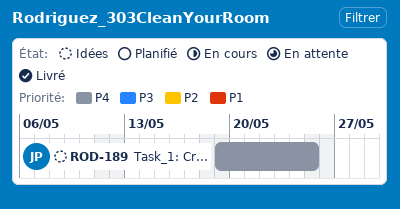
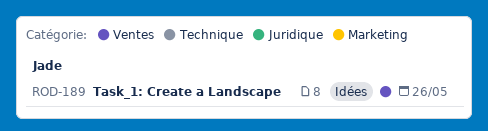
ROD-189, due: May 25 -> May 26

